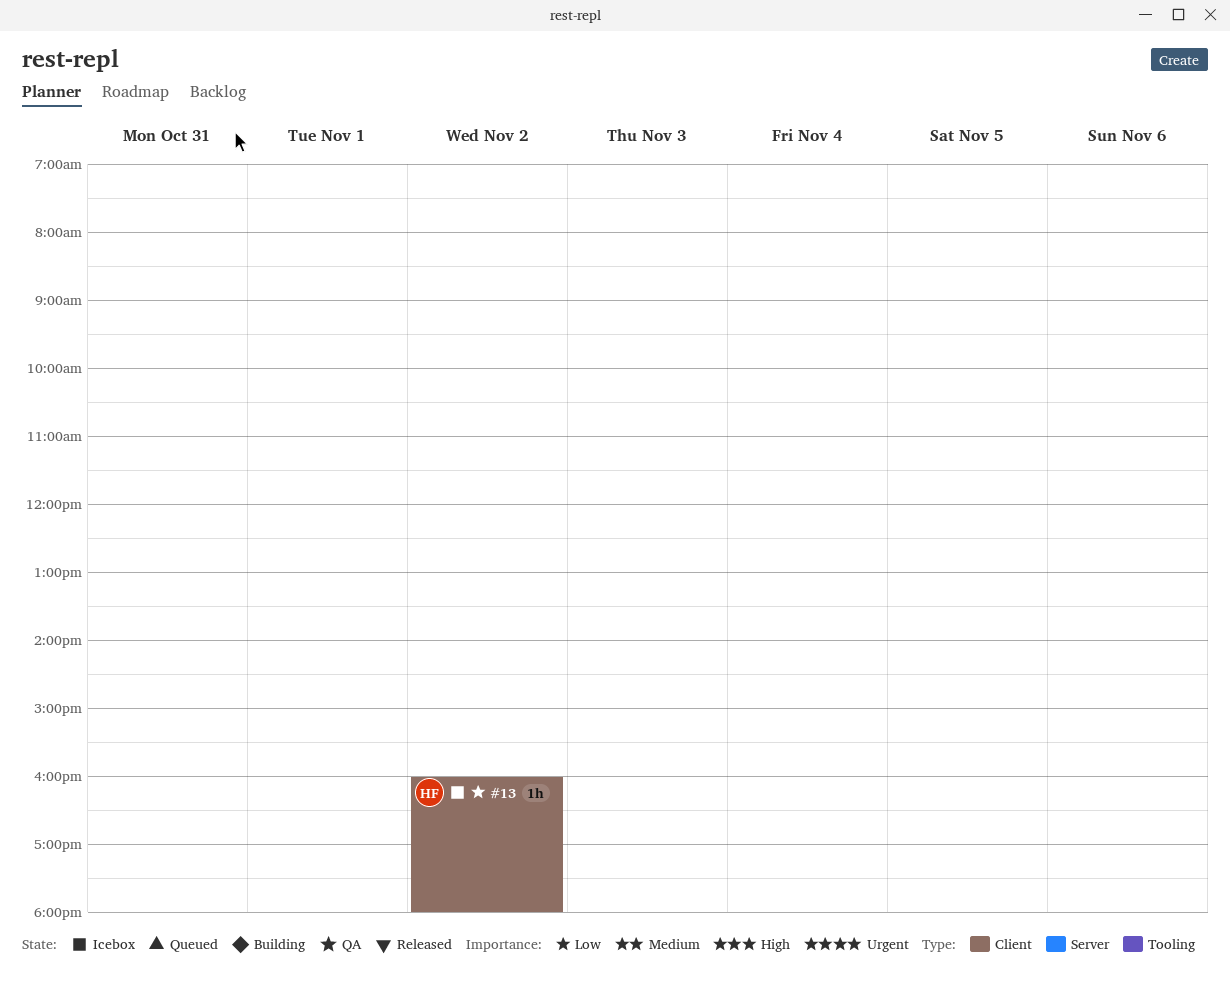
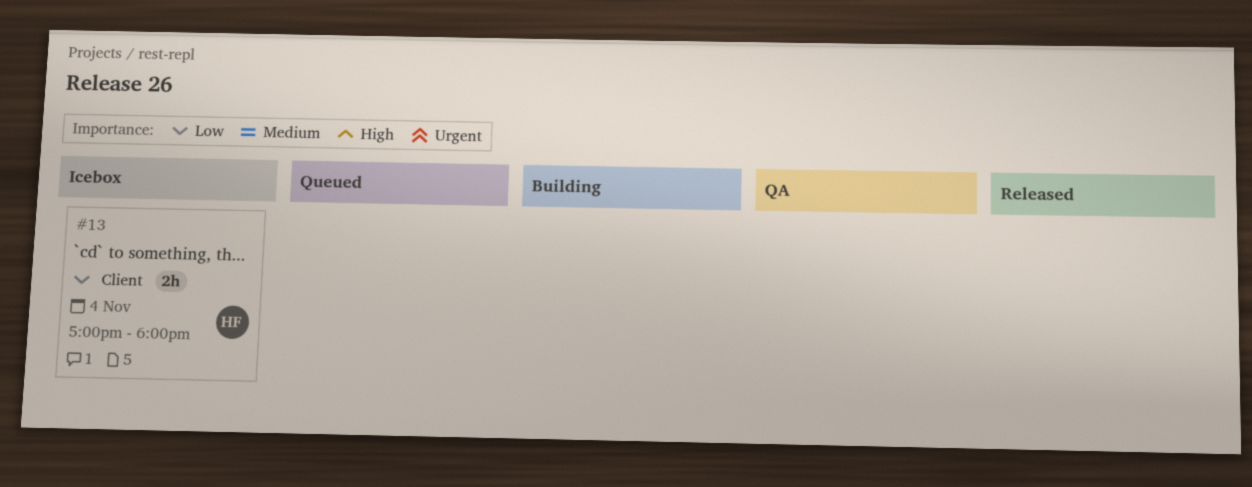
#13, estimate: 1h -> 2h
#13, day: Nov 2 -> Nov 4
#13, begins: 16:00 -> 17:00

